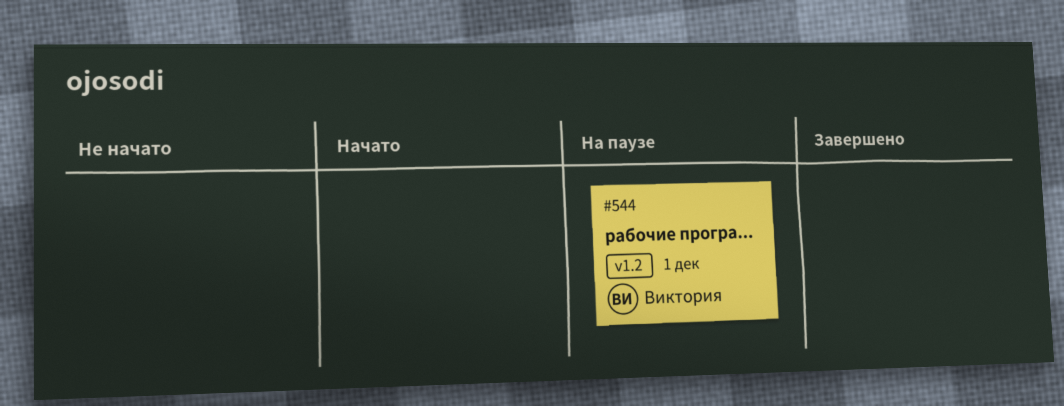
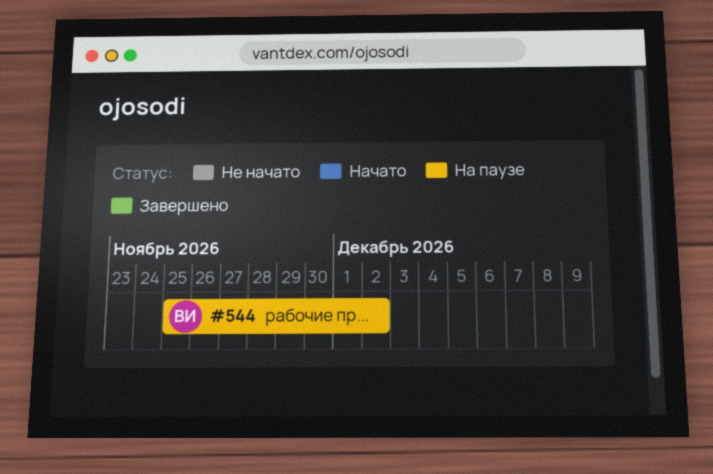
#544, due: Dec 1 -> Dec 2

